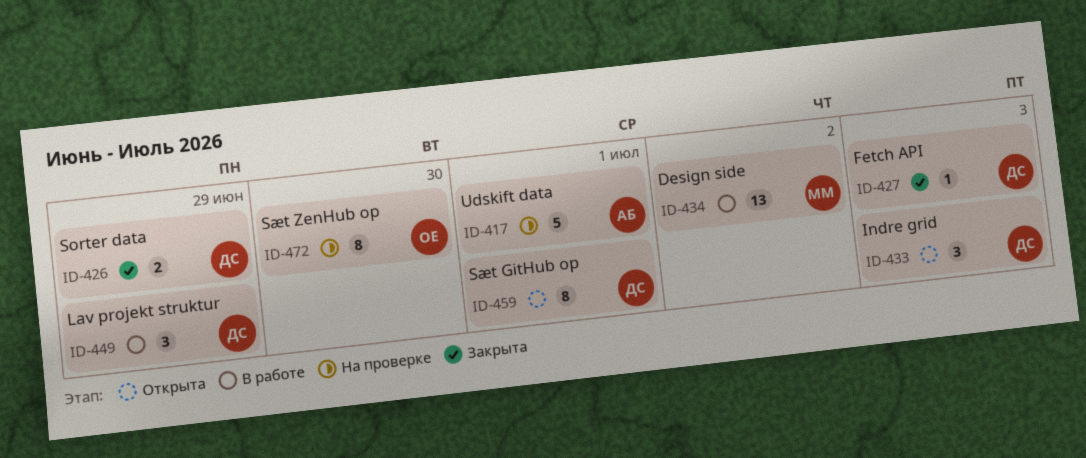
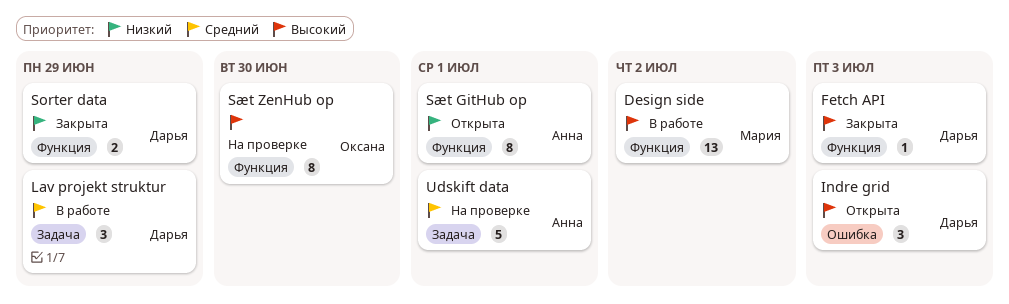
Sæt GitHub op, owner: Дарья -> Анна

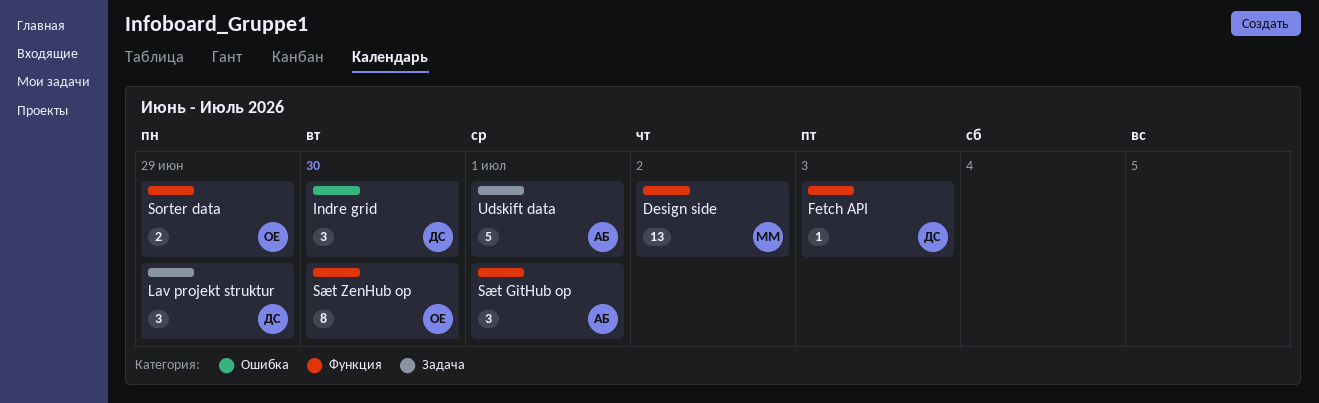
Indre grid, due: Jul 3 -> Jun 30
Sorter data, owner: Дарья -> Оксана
Sæt GitHub op, estimate: 8 -> 3

